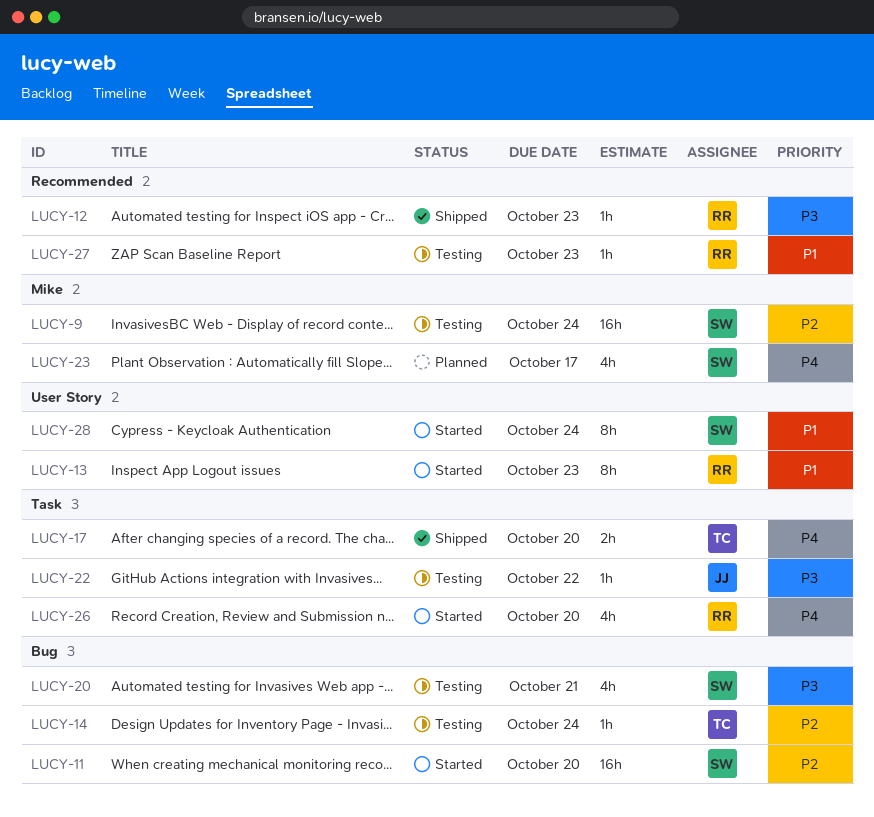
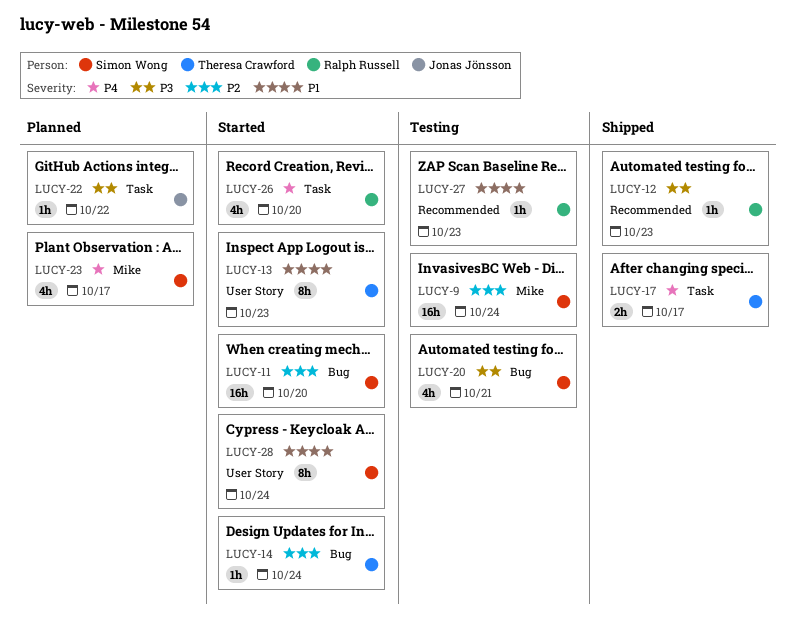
LUCY-13, owner: Ralph Russell -> Theresa Crawford
LUCY-14, status: Testing -> Started
LUCY-17, due: Oct 20 -> Oct 17
LUCY-22, status: Testing -> Planned

